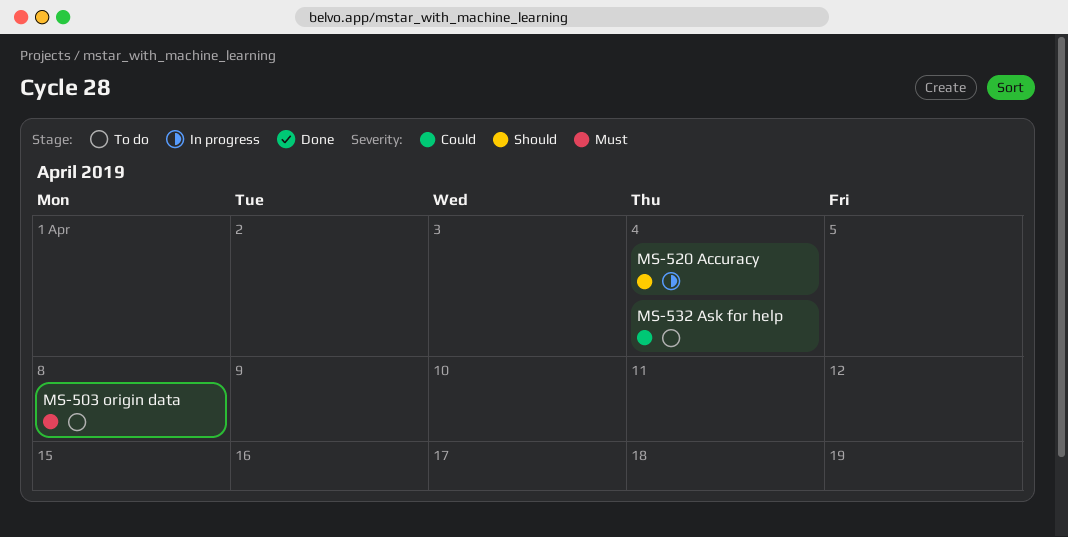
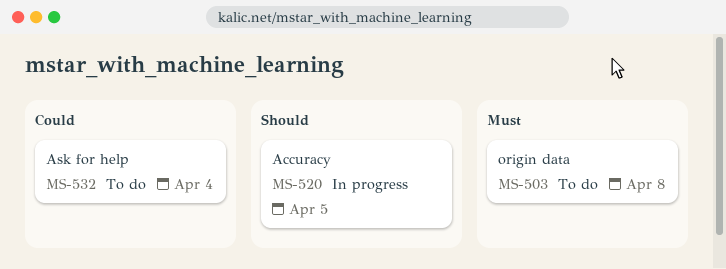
MS-520, due: Apr 4 -> Apr 5

